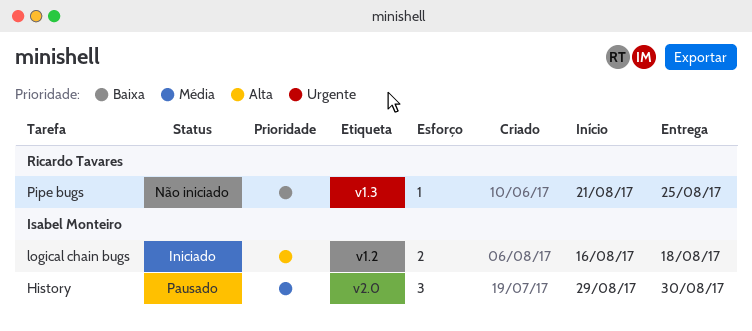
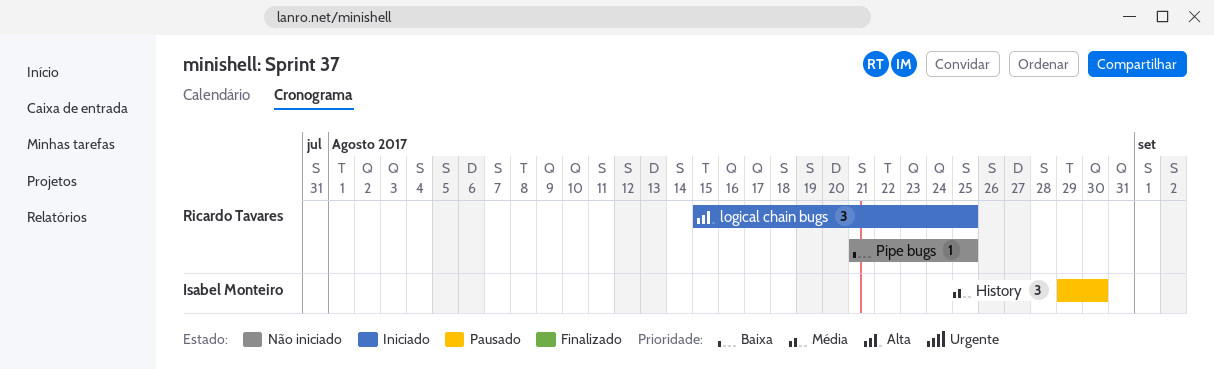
logical chain bugs, owner: Isabel Monteiro -> Ricardo Tavares
logical chain bugs, estimate: 2 -> 3
logical chain bugs, start: Aug 16 -> Aug 15
logical chain bugs, due: Aug 18 -> Aug 25

